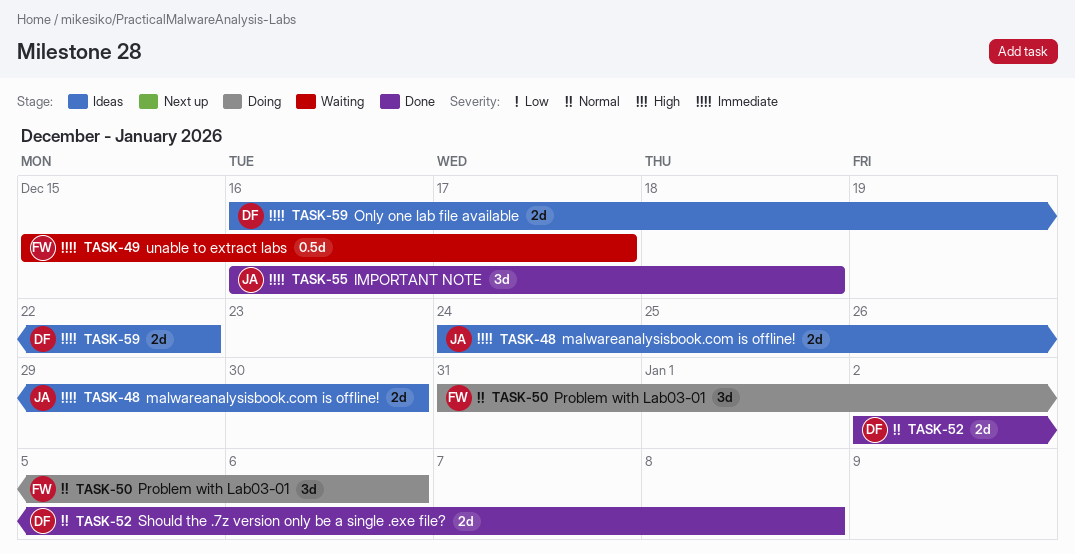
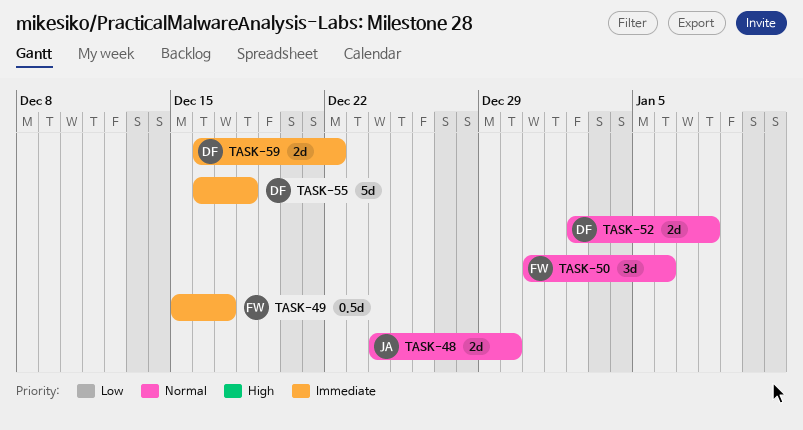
TASK-48, priority: Immediate -> Normal
TASK-55, owner: JA -> DF
TASK-55, estimate: 3d -> 5d

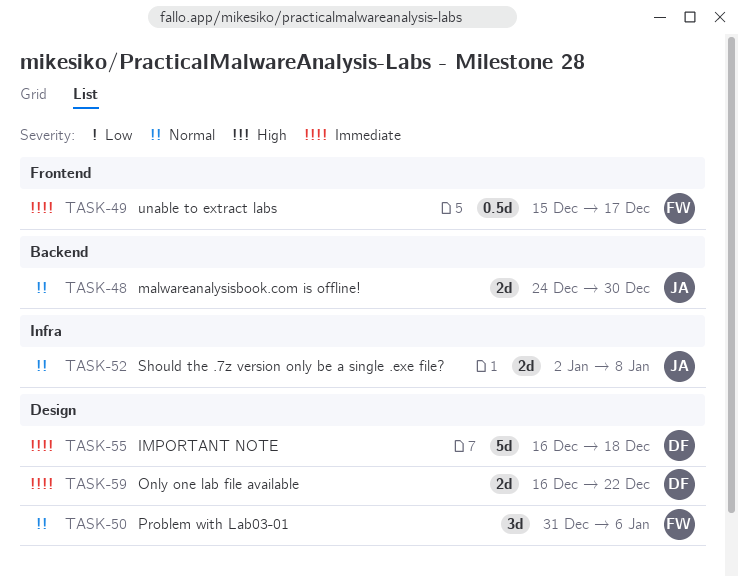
TASK-52, owner: DF -> JA

